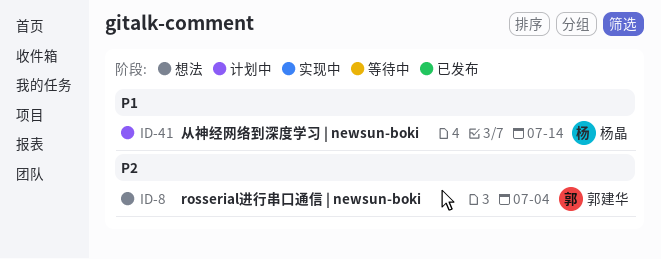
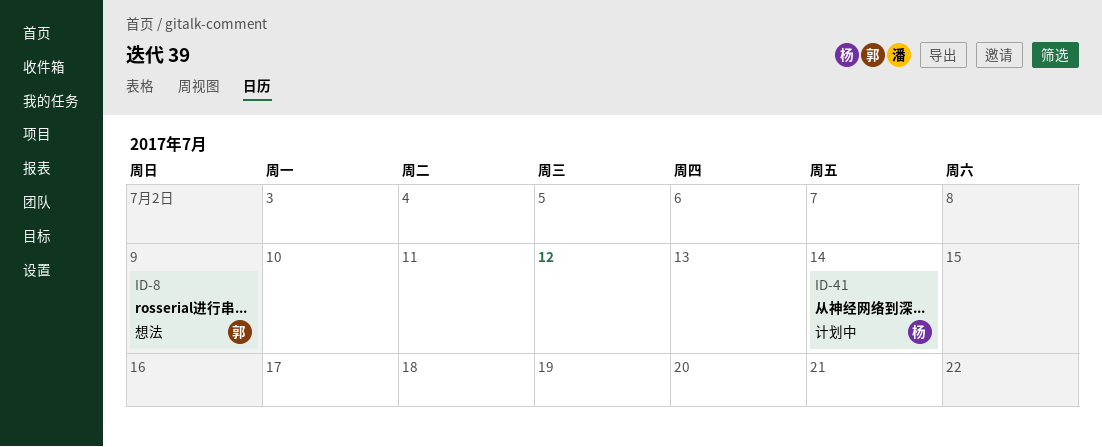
ID-8, due: Jul 4 -> Jul 9

